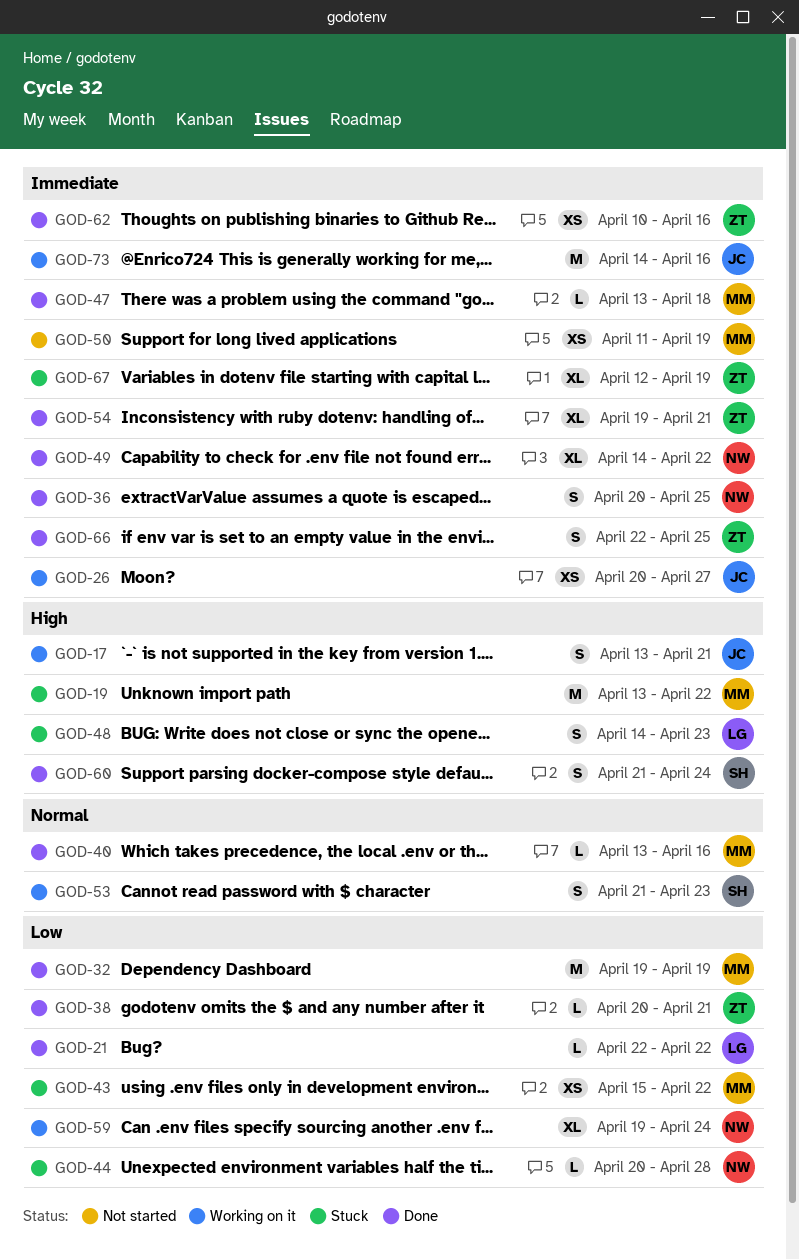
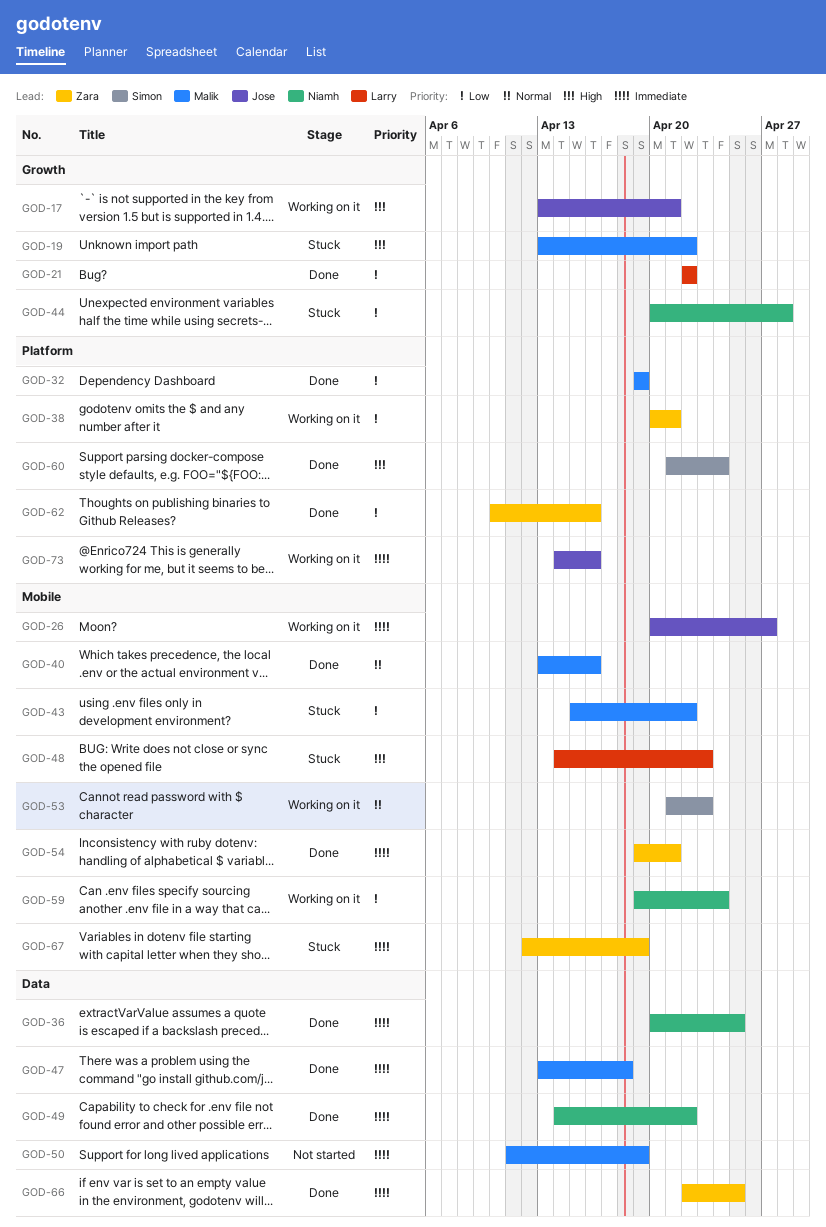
GOD-38, status: Done -> Working on it
GOD-62, priority: Immediate -> Low

